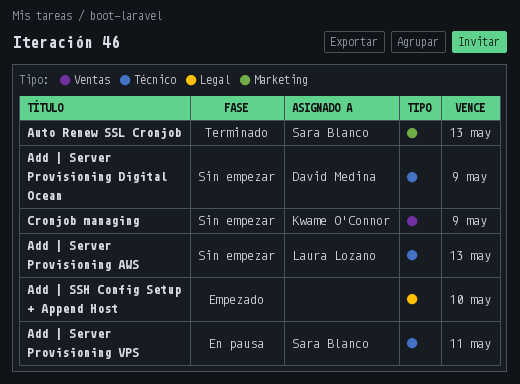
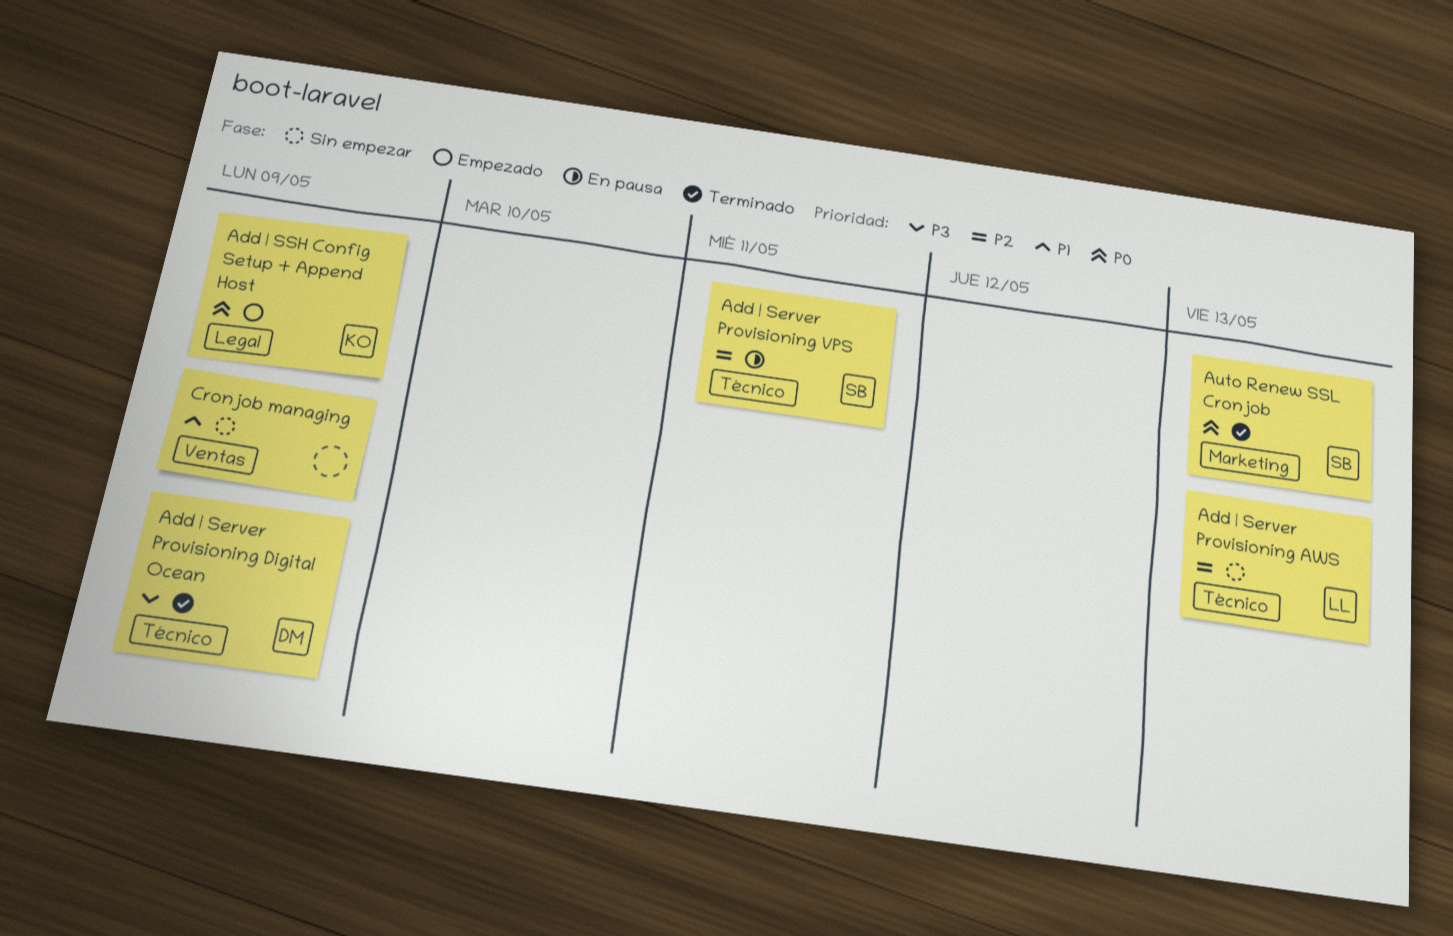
Add | Server Provisioning Digital Ocean, status: Sin empezar -> Terminado
Add | SSH Config Setup + Append Host, owner: none -> Kwame O'Connor
Add | SSH Config Setup + Append Host, due: May 10 -> May 9
Cronjob managing, owner: Kwame O'Connor -> none

